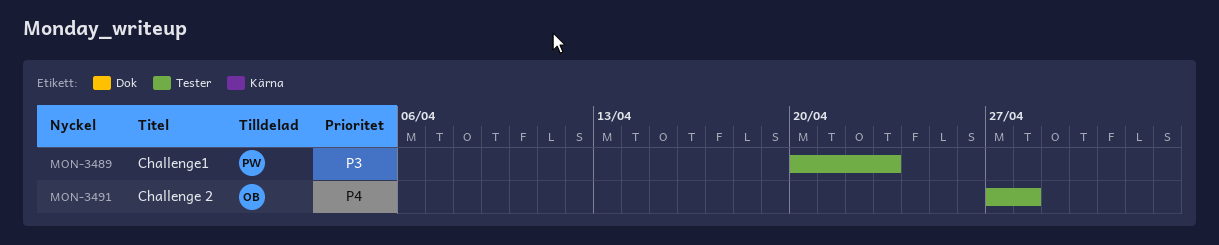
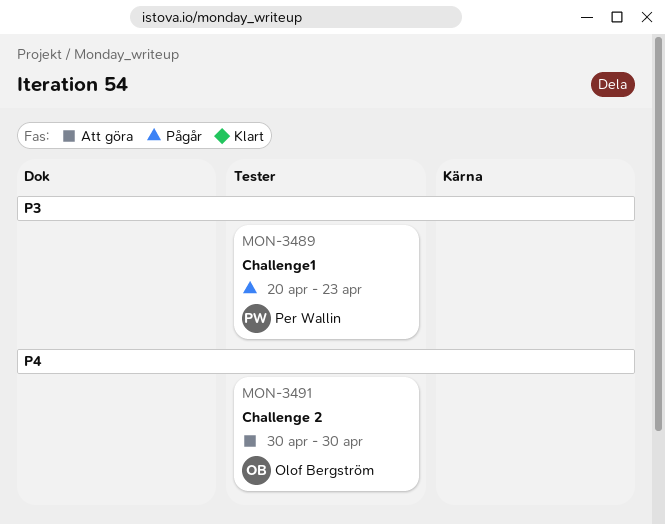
MON-3491, start: Apr 27 -> Apr 30
MON-3491, due: Apr 28 -> Apr 30

